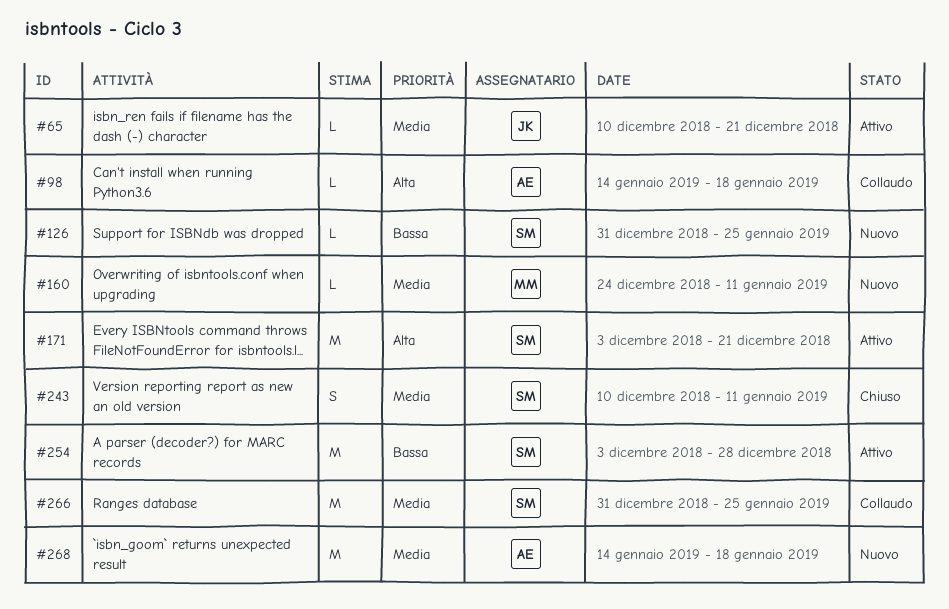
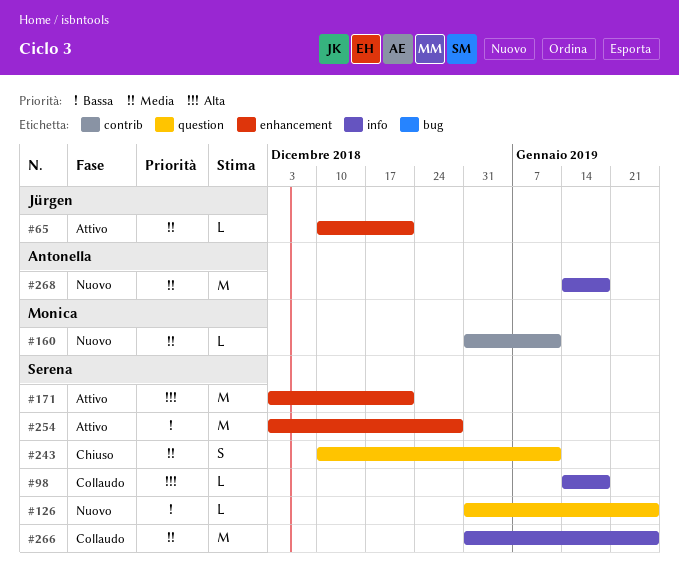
#98, owner: Antonella -> Serena
#160, start: Dec 24 -> Dec 31

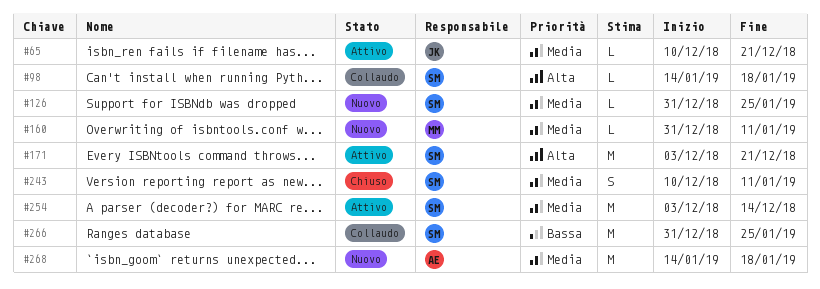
#126, priority: Bassa -> Media
#254, priority: Bassa -> Media
#254, due: Dec 28 -> Dec 14
#266, priority: Media -> Bassa

